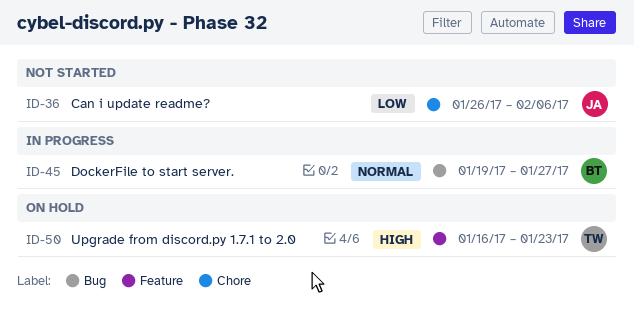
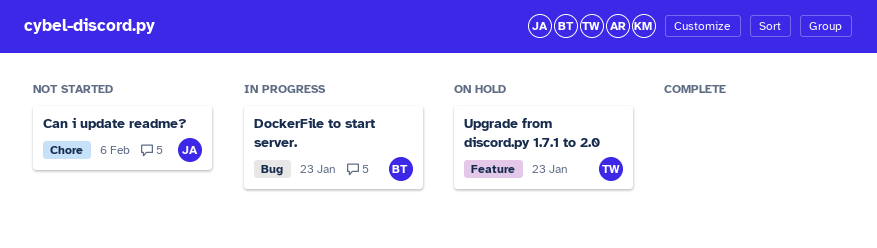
DockerFile to start server., due: Jan 27 -> Jan 23

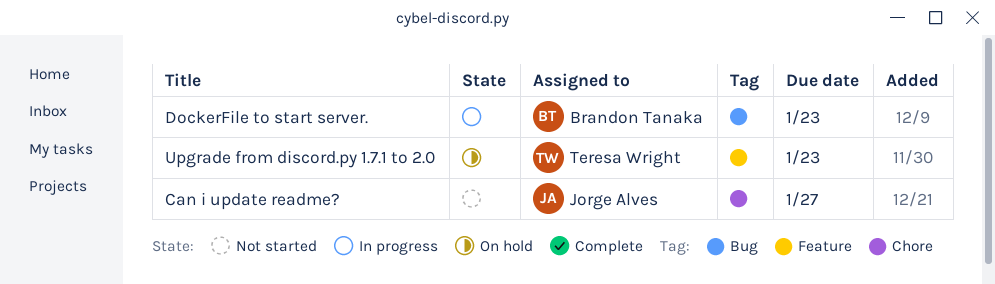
Can i update readme?, due: Feb 6 -> Jan 27

